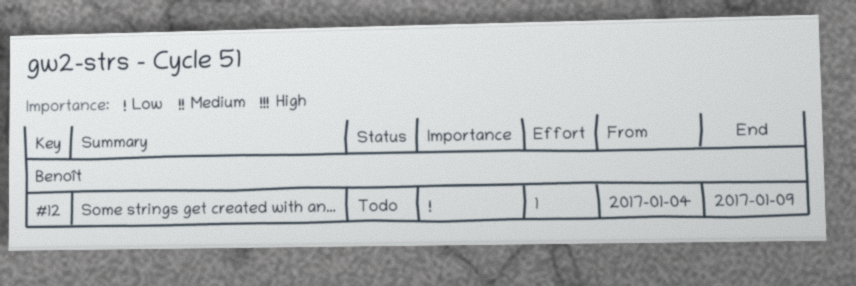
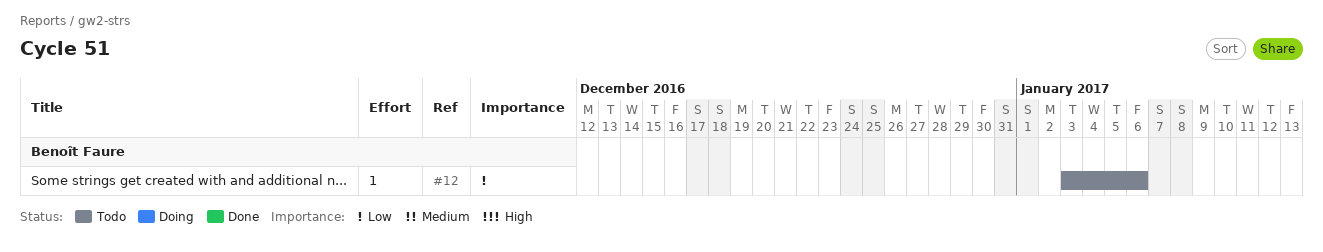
#12, start: Jan 4 -> Jan 3
#12, due: Jan 9 -> Jan 6

